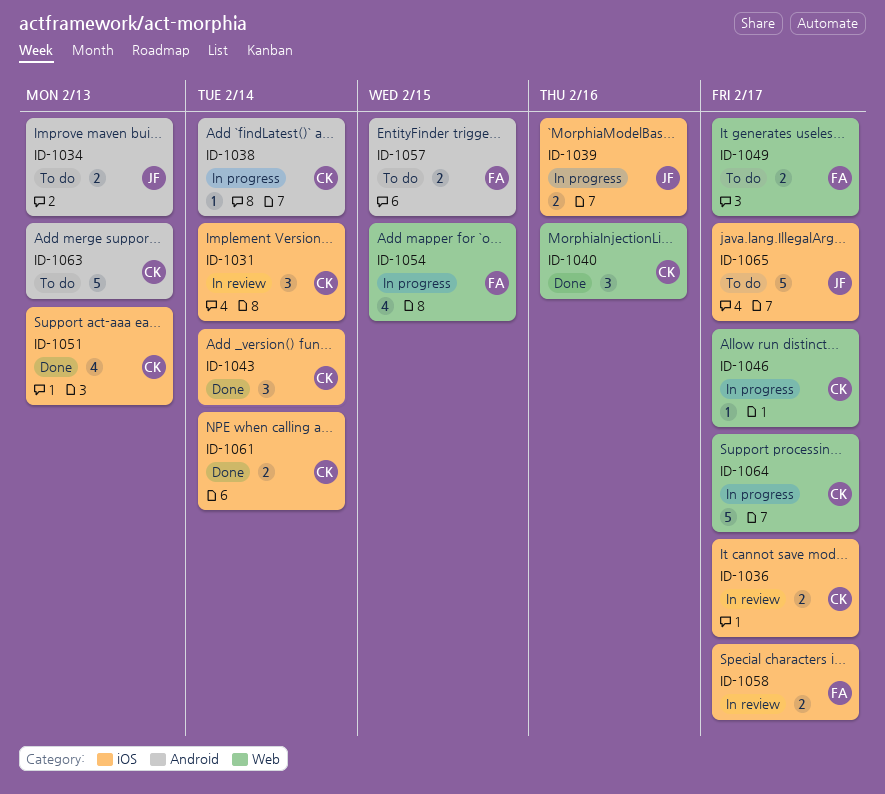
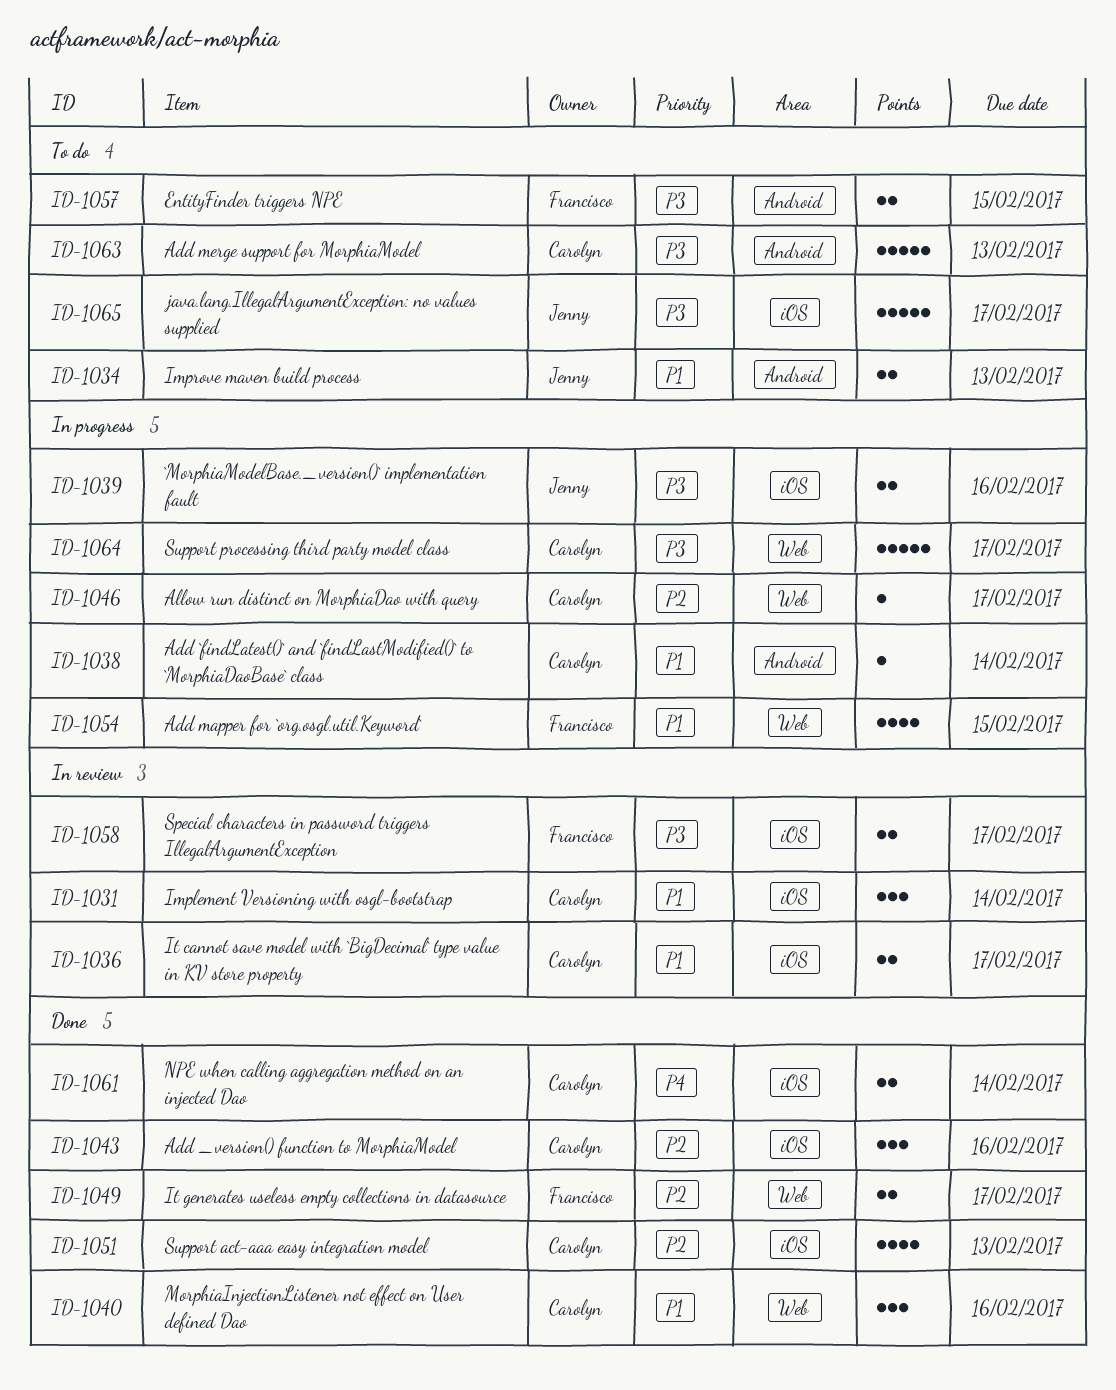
ID-1043, due: Feb 14 -> Feb 16
ID-1049, status: To do -> Done

